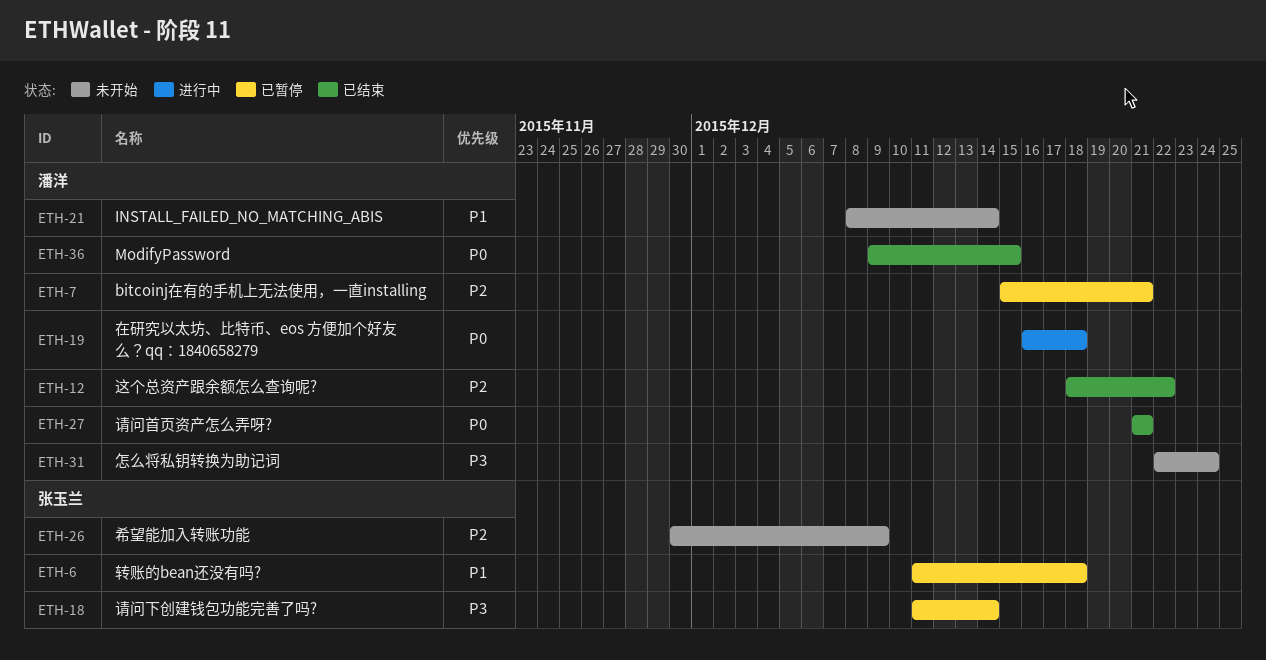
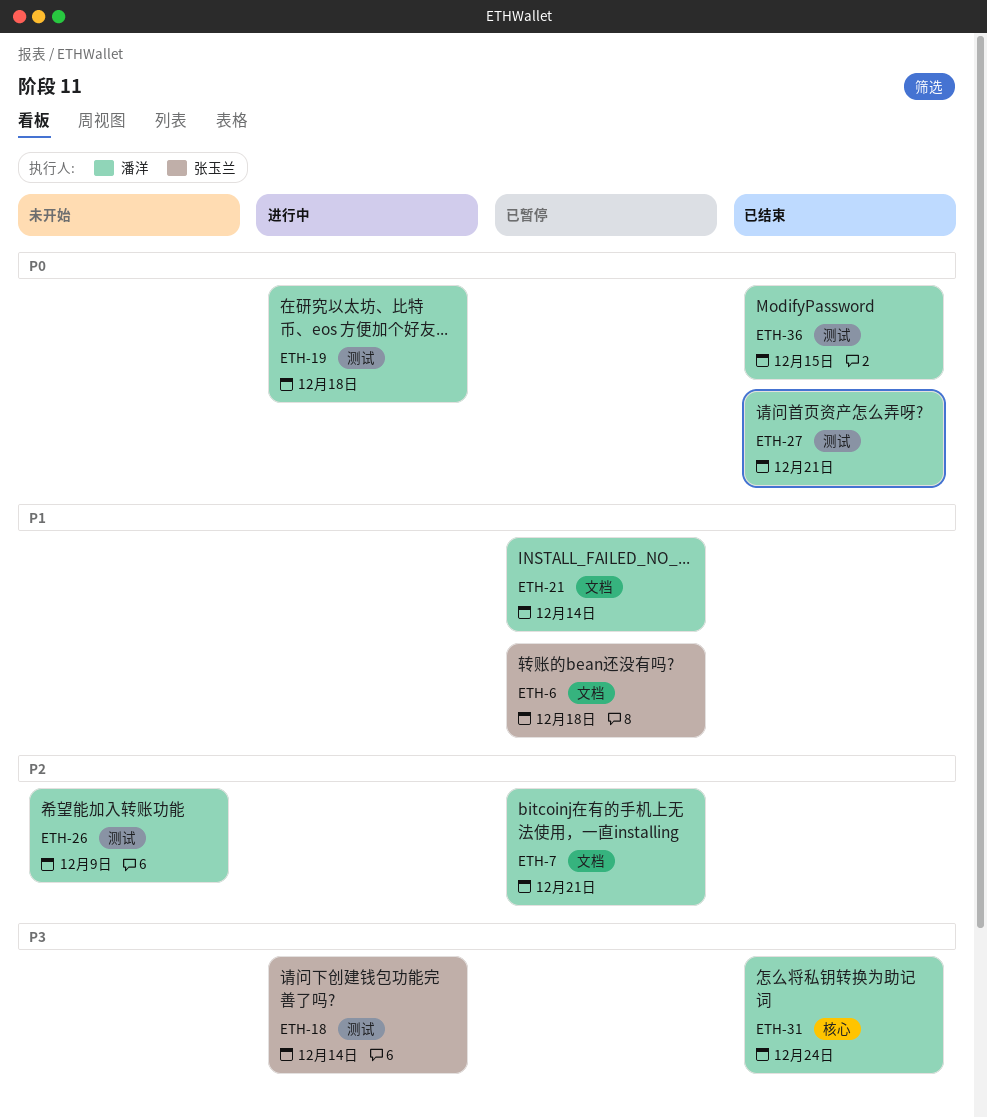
ETH-12: present -> none
ETH-18, status: 已暂停 -> 进行中
ETH-21, status: 未开始 -> 已暂停
ETH-26, owner: 张玉兰 -> 潘洋
ETH-31, status: 未开始 -> 已结束

